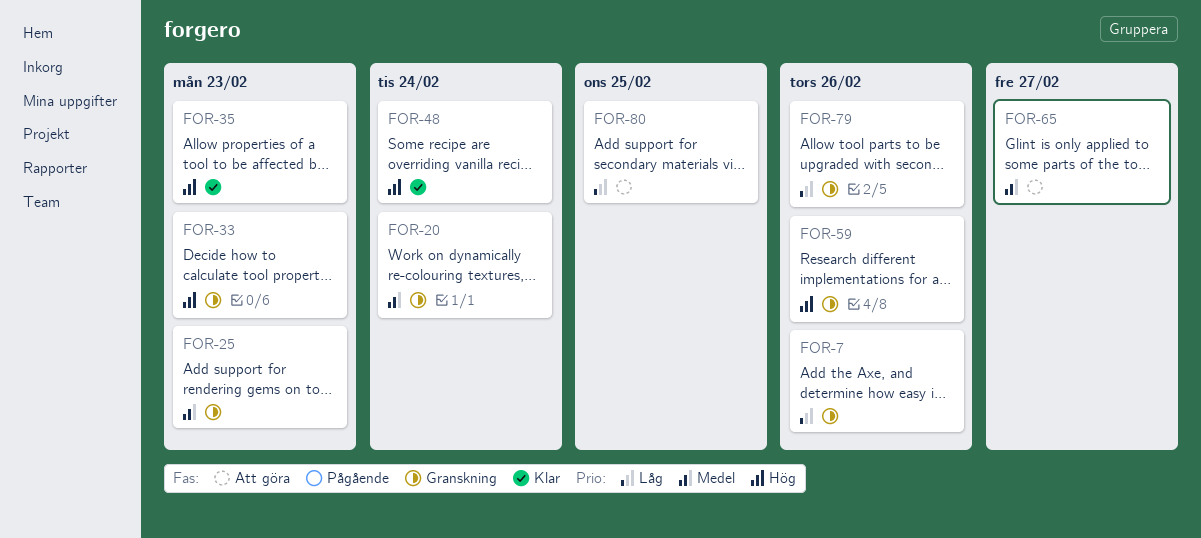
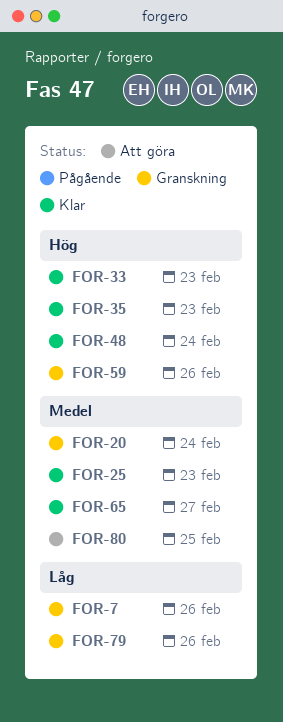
FOR-25, status: Granskning -> Klar
FOR-33, status: Granskning -> Klar
FOR-65, status: Att göra -> Klar
FOR-80, priority: Låg -> Medel

